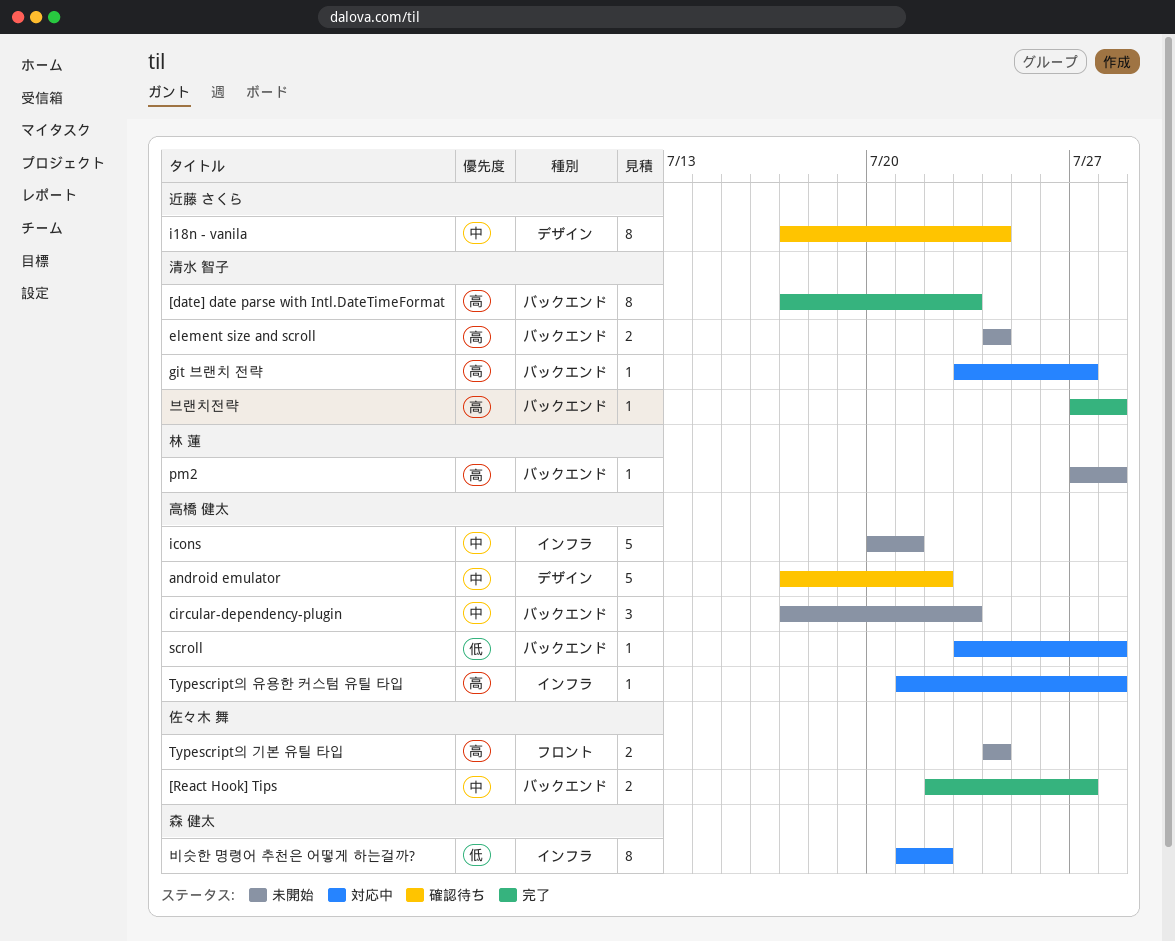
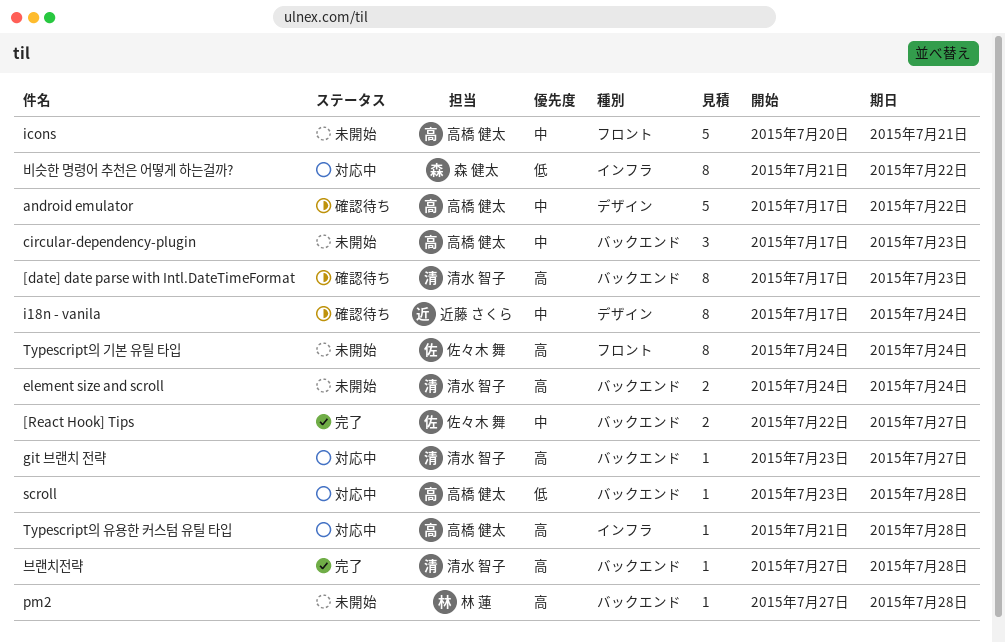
[date] date parse with Intl.DateTimeFormat, status: 完了 -> 確認待ち
icons, label: インフラ -> フロント
Typescript의 기본 유틸 타입, estimate: 2 -> 8

